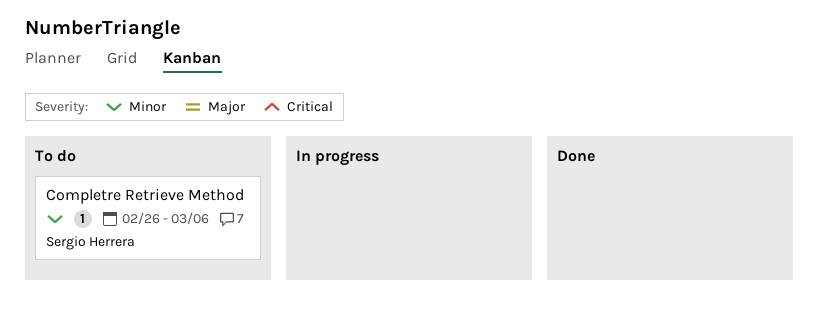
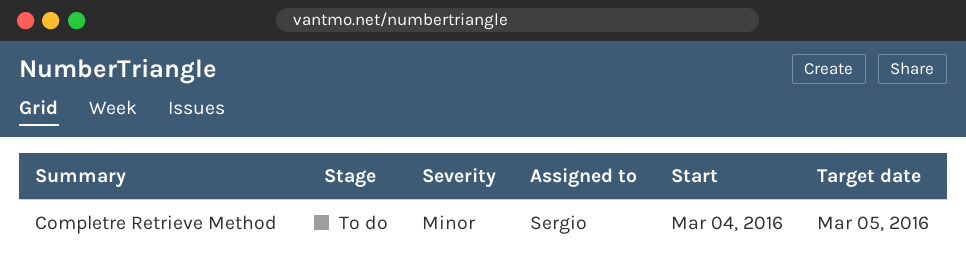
Completre Retrieve Method, start: Feb 26 -> Mar 4
Completre Retrieve Method, due: Mar 6 -> Mar 5

